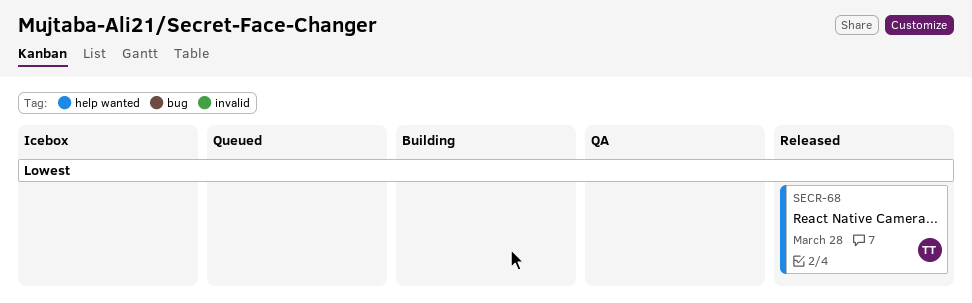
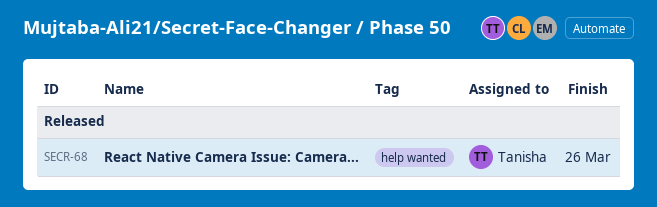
SECR-68, due: Mar 28 -> Mar 26

